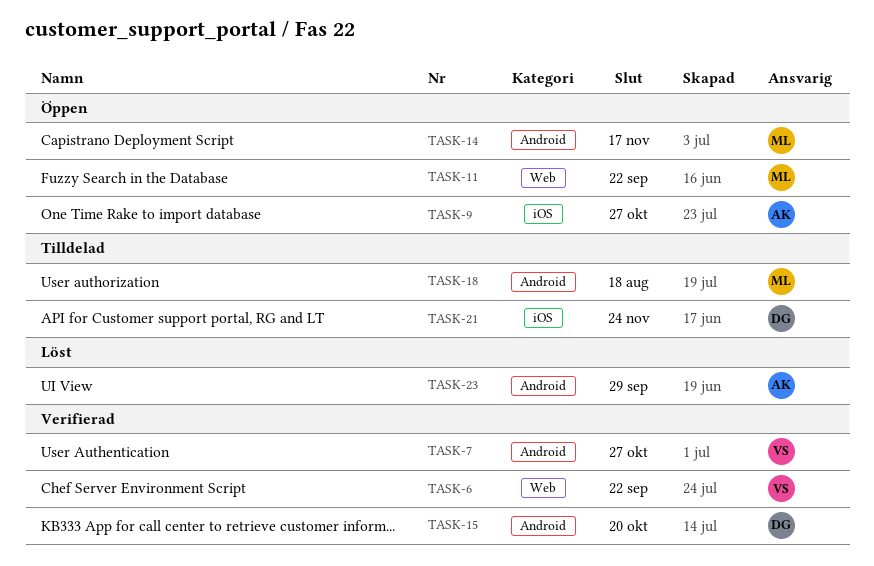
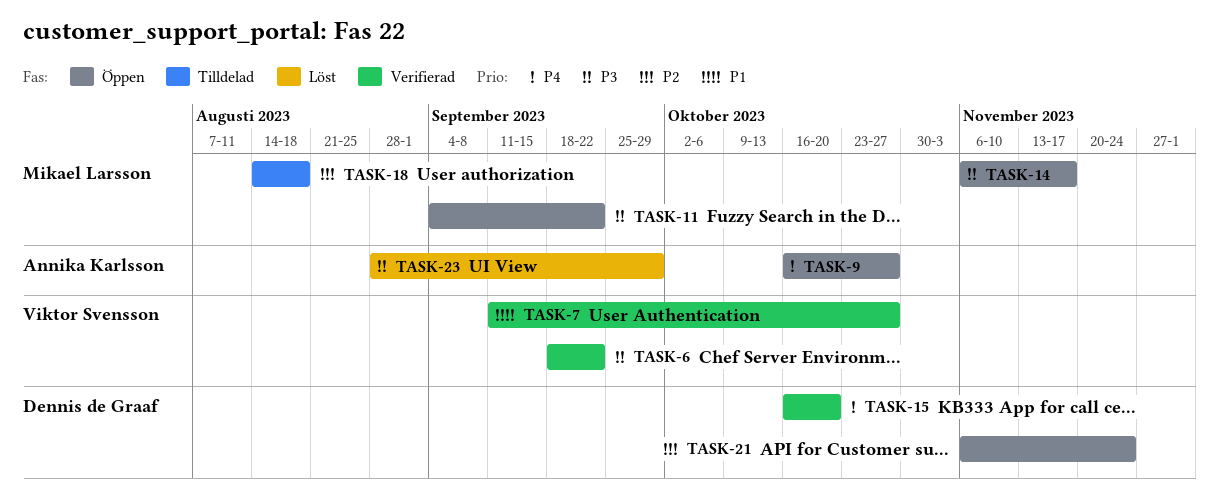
TASK-21, status: Tilldelad -> Öppen

